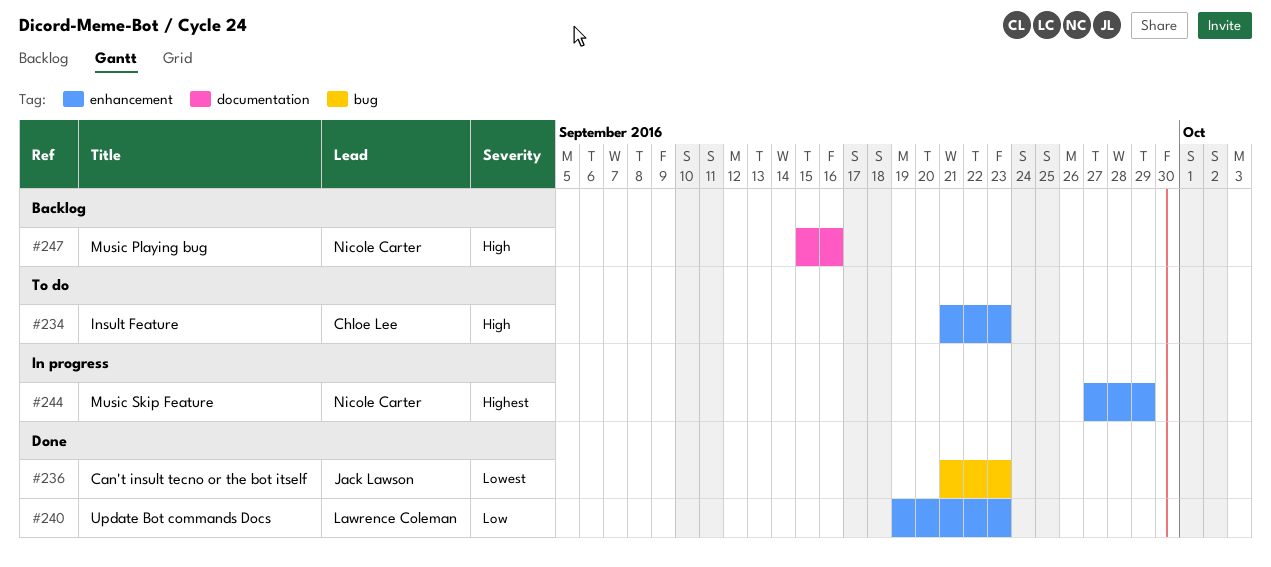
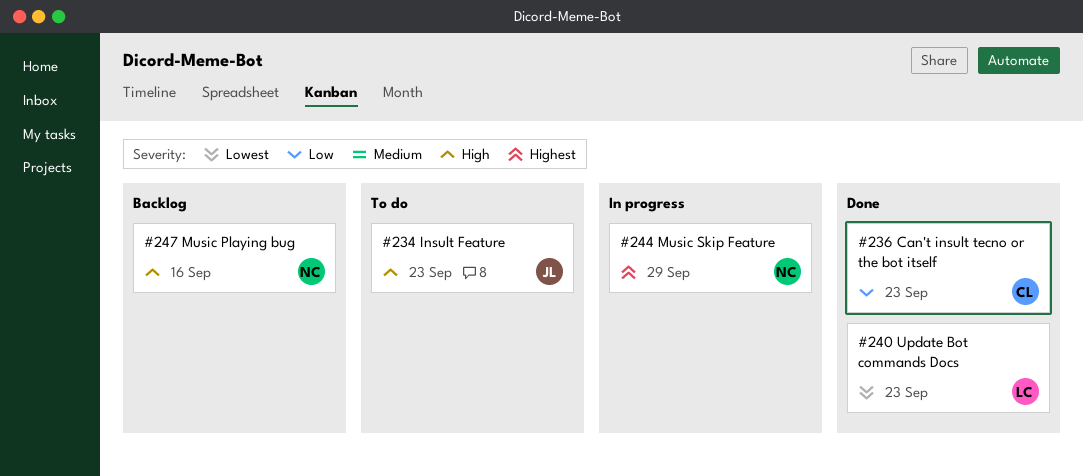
#234, owner: Chloe Lee -> Jack Lawson
#236, owner: Jack Lawson -> Chloe Lee
#236, priority: Lowest -> Low
#240, priority: Low -> Lowest

